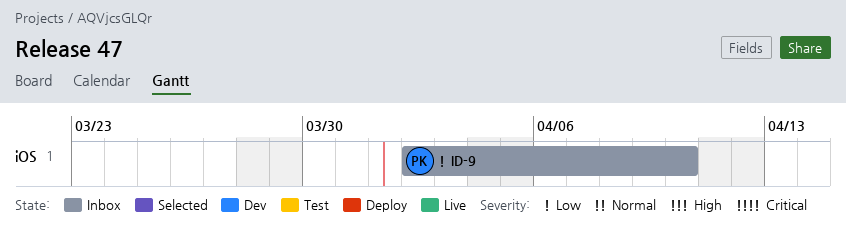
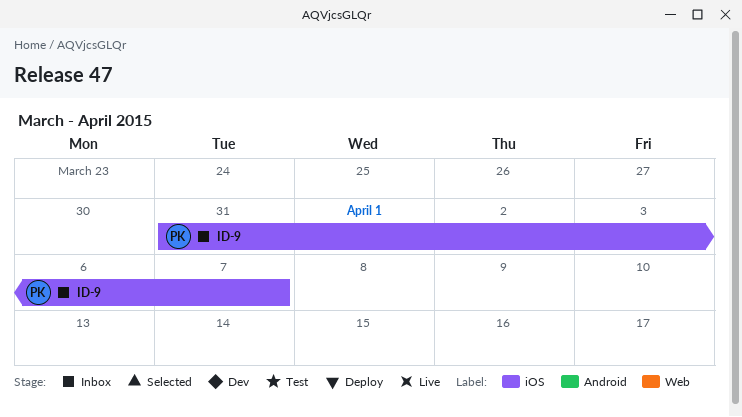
ID-9, start: Apr 2 -> Mar 31
ID-9, due: Apr 10 -> Apr 7

